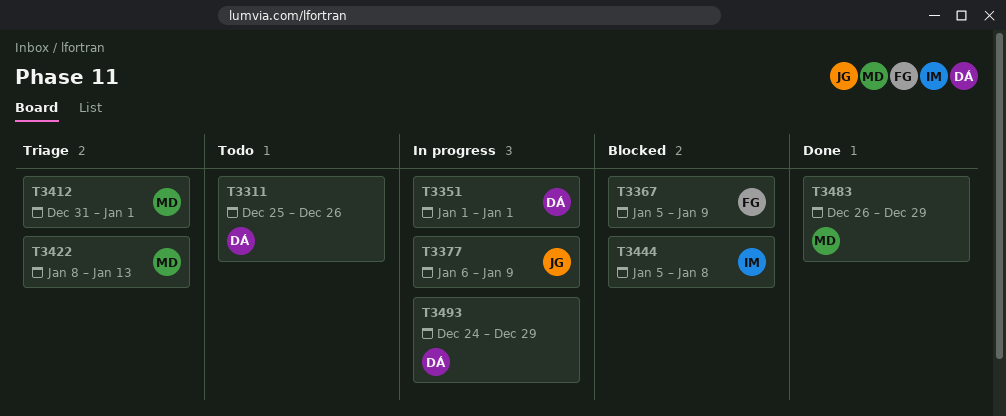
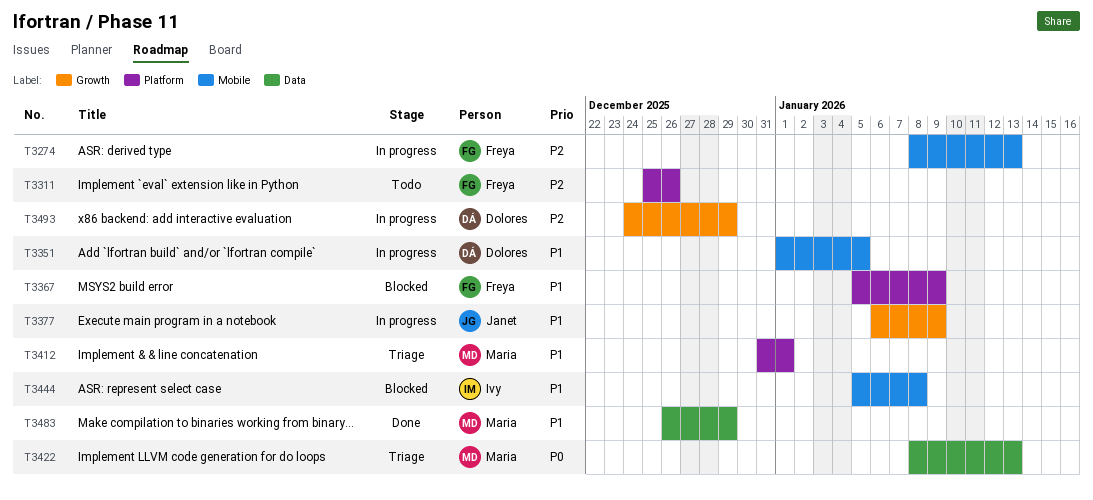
T3274: none -> present
T3311, owner: Dolores -> Freya
T3351, due: Jan 1 -> Jan 5

